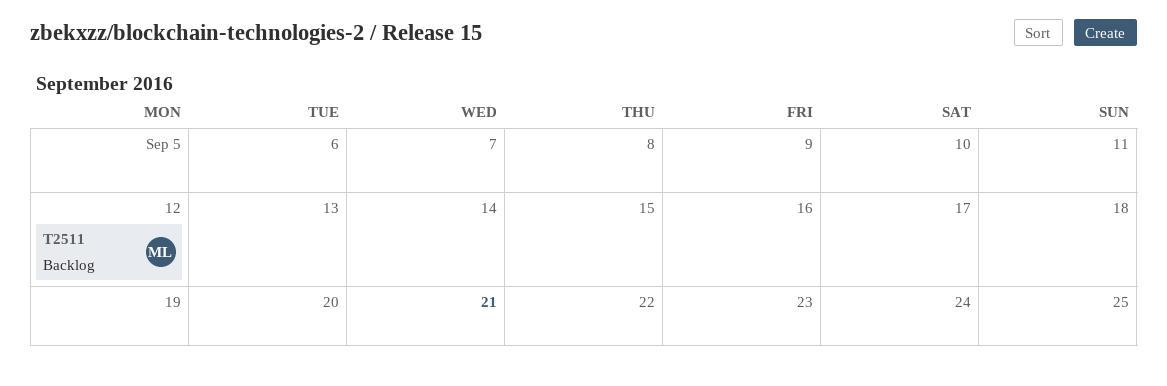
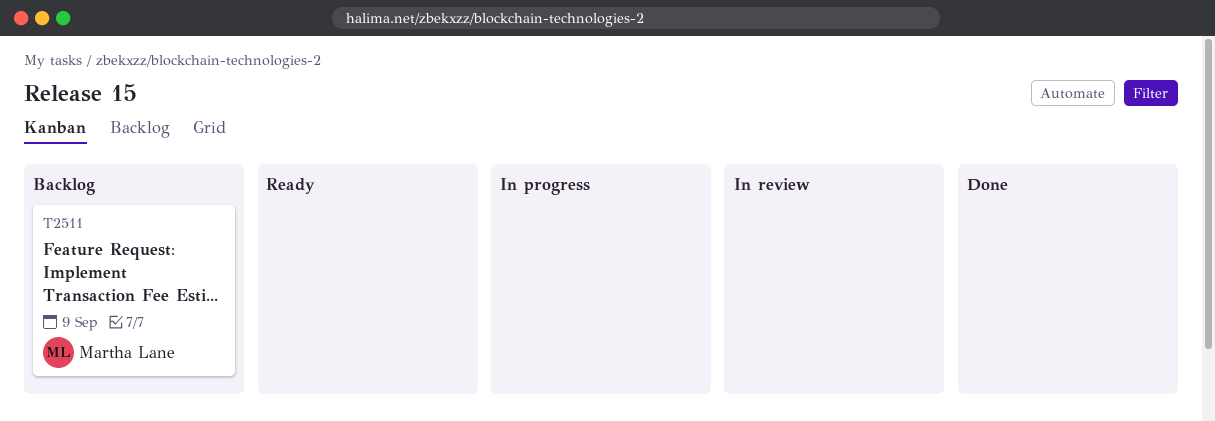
T2511, due: Sep 12 -> Sep 9

